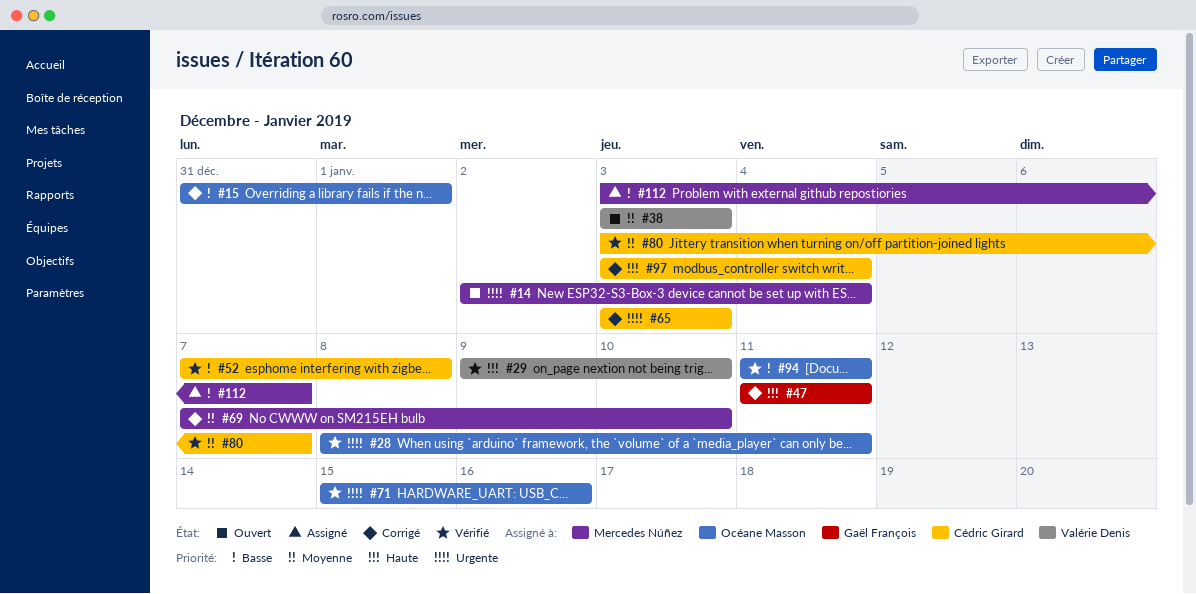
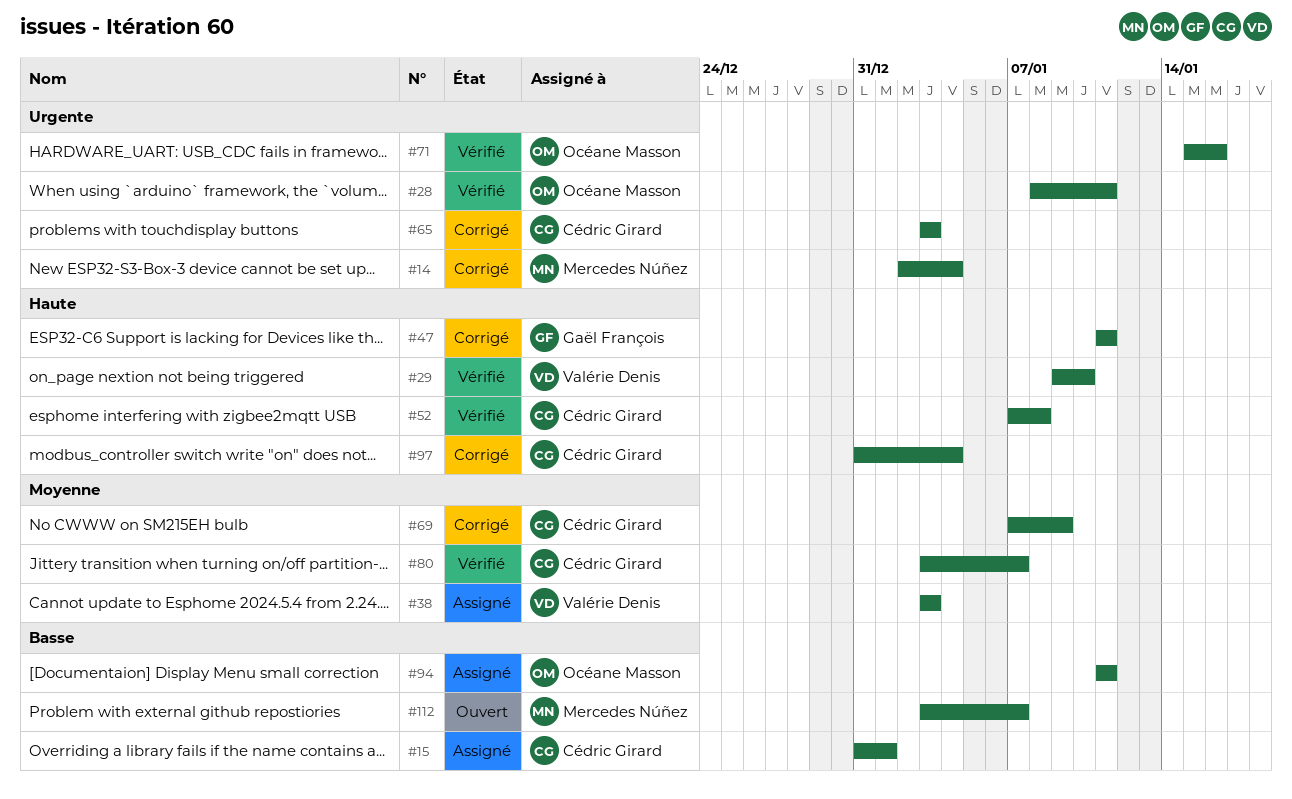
#14, status: Ouvert -> Corrigé
#15, status: Corrigé -> Assigné
#15, owner: Océane Masson -> Cédric Girard
#38, status: Ouvert -> Assigné
#52, priority: Basse -> Haute
#69, owner: Mercedes Núñez -> Cédric Girard
#69, due: Jan 10 -> Jan 9
#94, status: Vérifié -> Assigné
#97, start: Jan 3 -> Dec 31
#112, status: Assigné -> Ouvert

